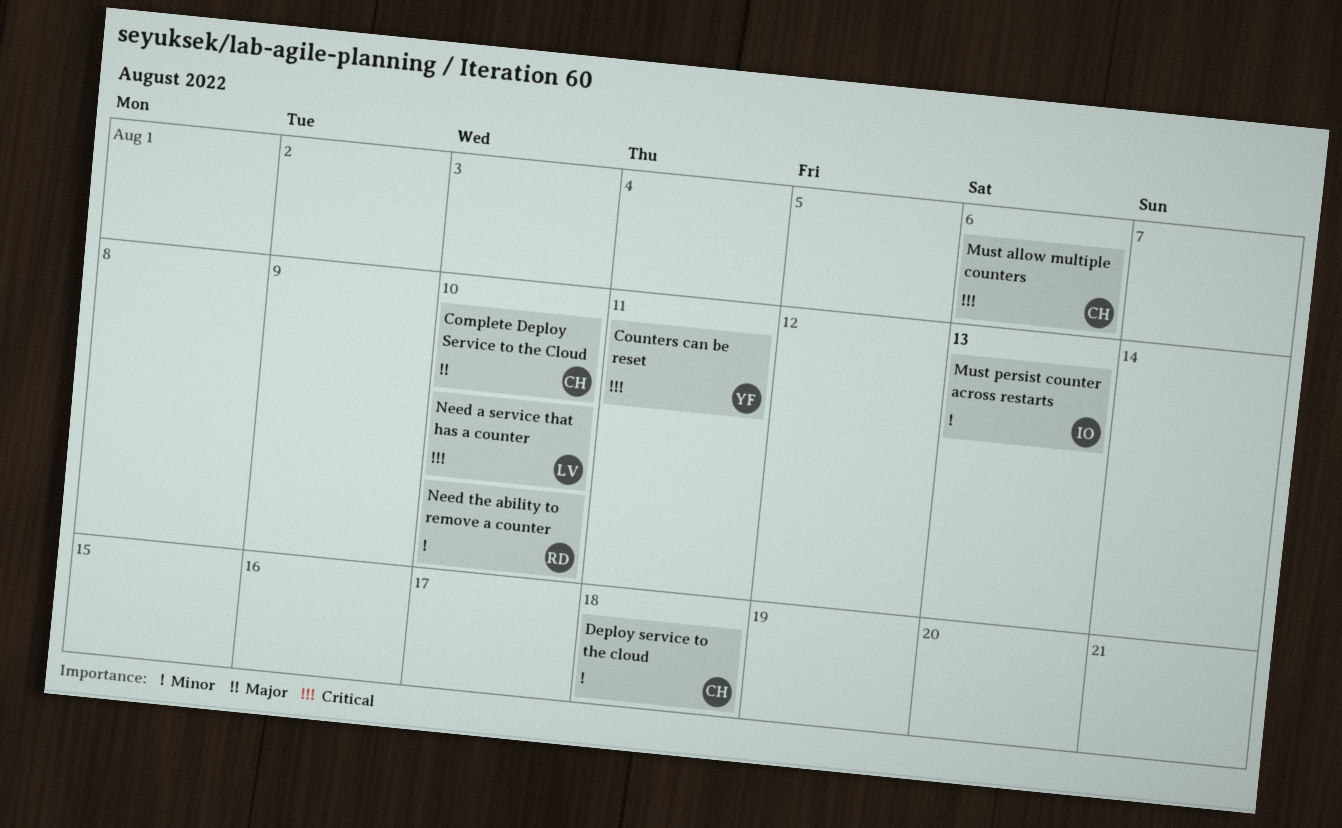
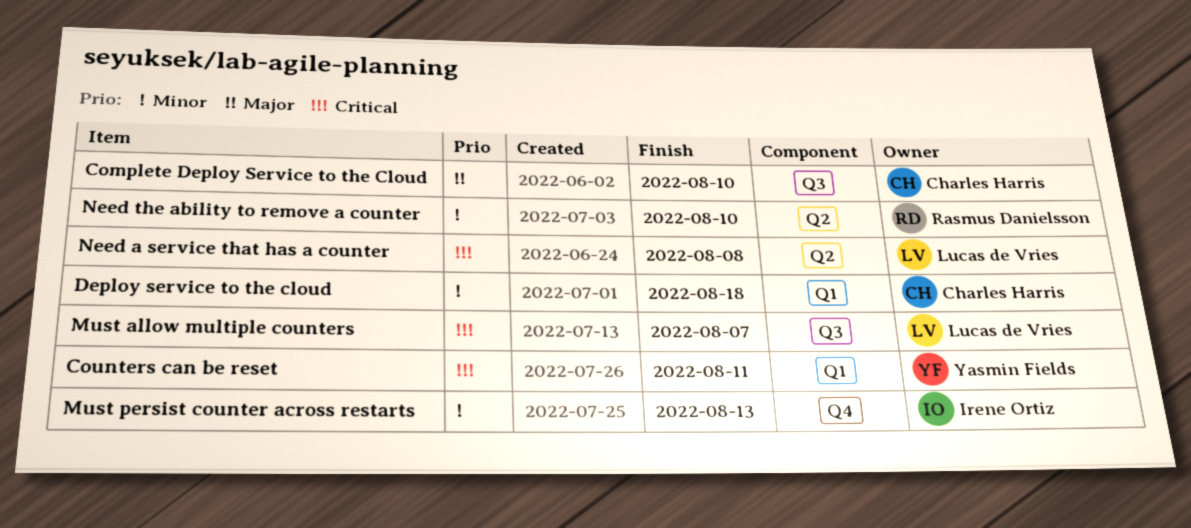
Must allow multiple counters, owner: Charles Harris -> Lucas de Vries
Must allow multiple counters, due: Aug 6 -> Aug 7
Need a service that has a counter, due: Aug 10 -> Aug 8

